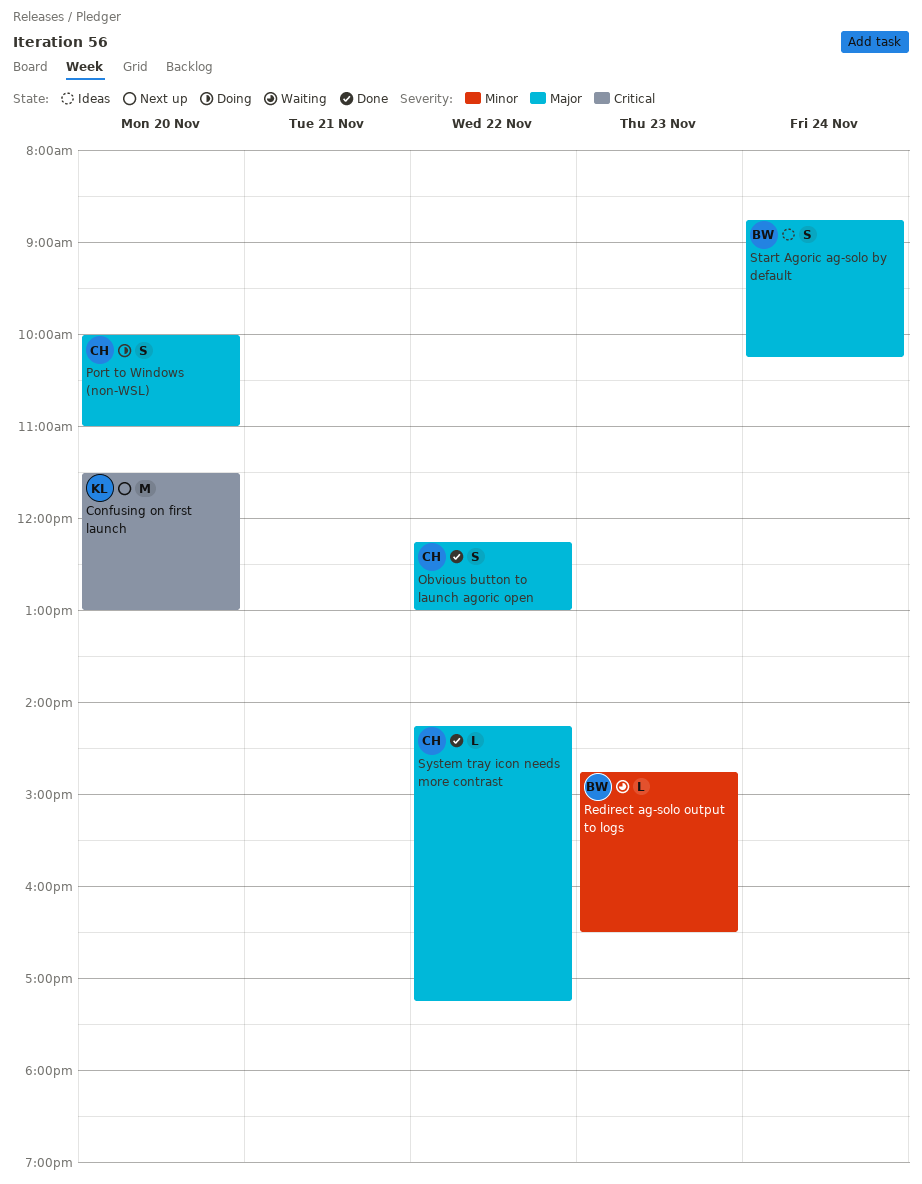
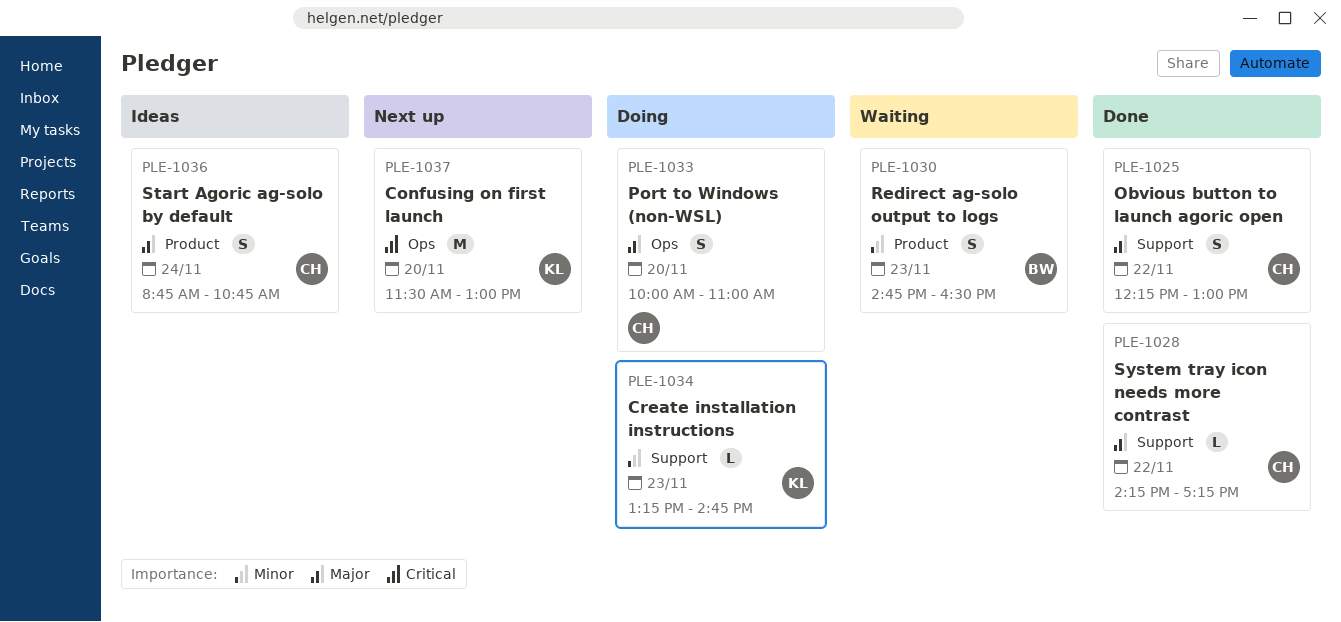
Create installation instructions: none -> present
Redirect ag-solo output to logs, estimate: L -> S
Start Agoric ag-solo by default, owner: BW -> CH
Start Agoric ag-solo by default, ends: 10:15 -> 10:45

